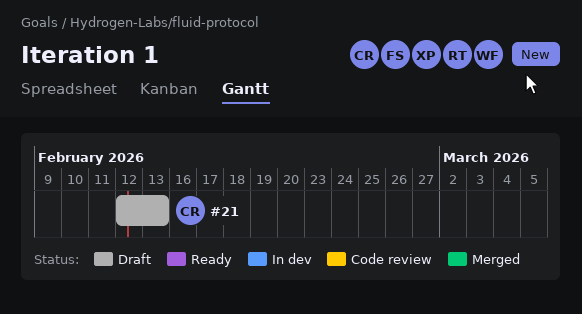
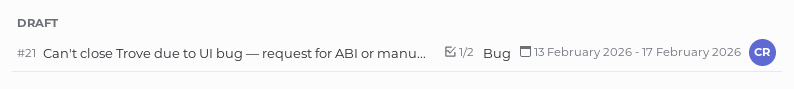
#21, start: Feb 12 -> Feb 13
#21, due: Feb 13 -> Feb 17

